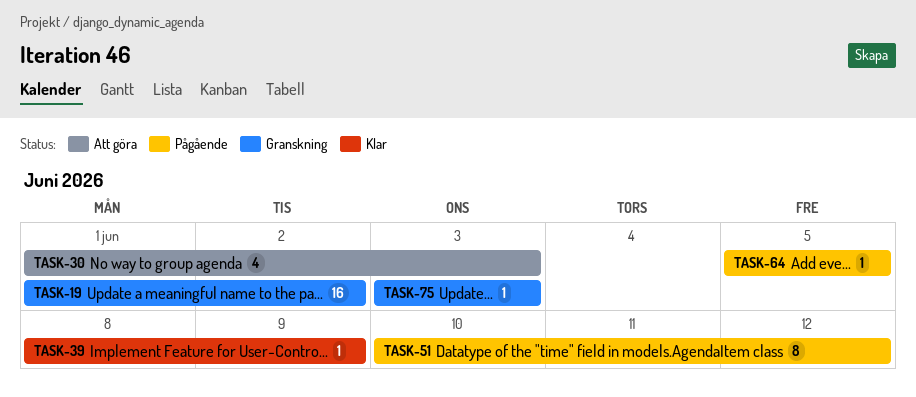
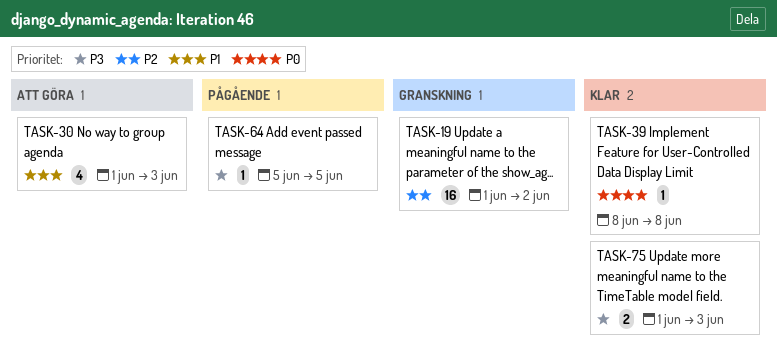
TASK-39, due: Jun 9 -> Jun 8
TASK-51: present -> none
TASK-75, status: Granskning -> Klar
TASK-75, estimate: 1 -> 2
TASK-75, start: Jun 3 -> Jun 1

